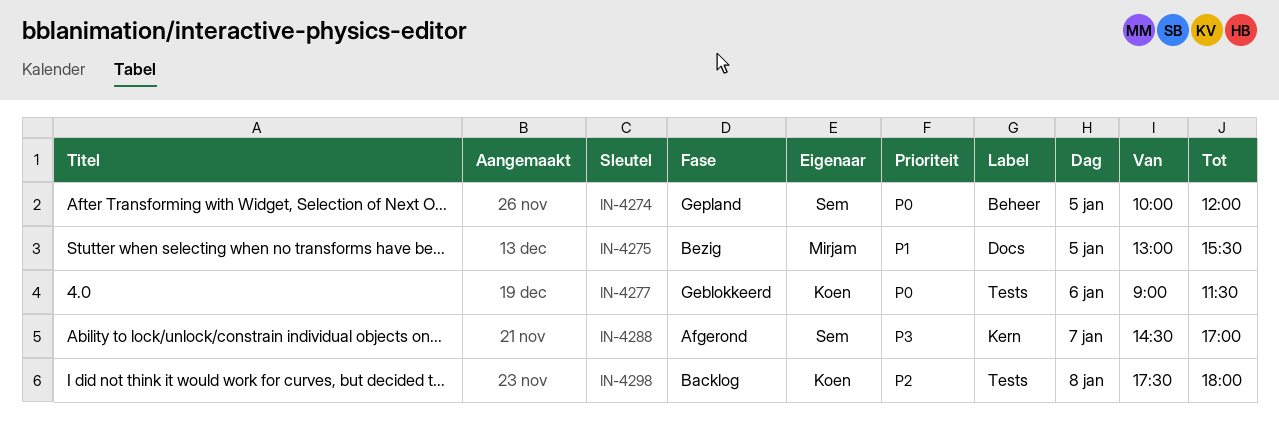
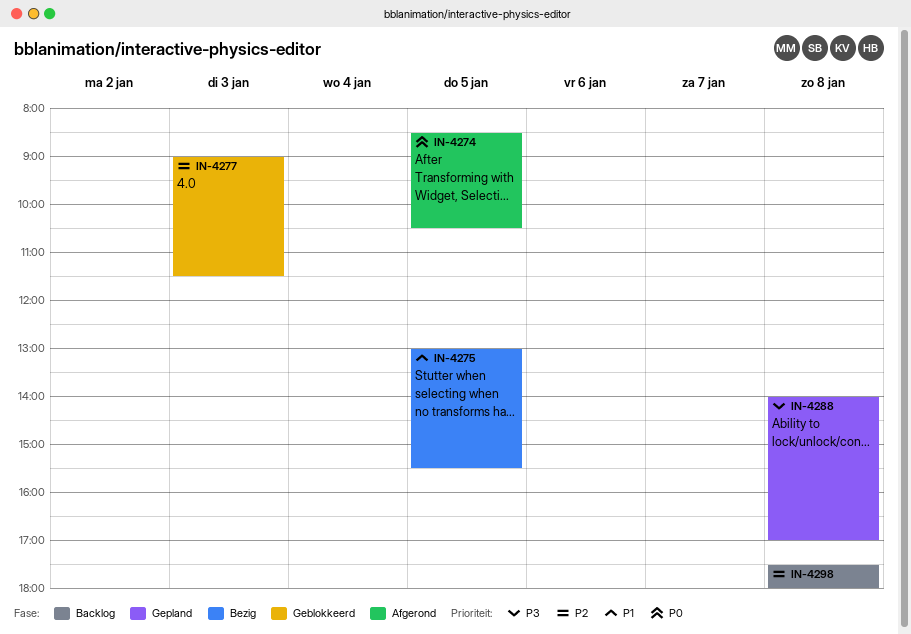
IN-4274, status: Gepland -> Afgerond
IN-4274, begins: 10:00 -> 08:30
IN-4274, ends: 12:00 -> 10:30
IN-4277, priority: P0 -> P2
IN-4277, day: Jan 6 -> Jan 3
IN-4288, status: Afgerond -> Gepland
IN-4288, day: Jan 7 -> Jan 8
IN-4288, begins: 14:30 -> 14:00

